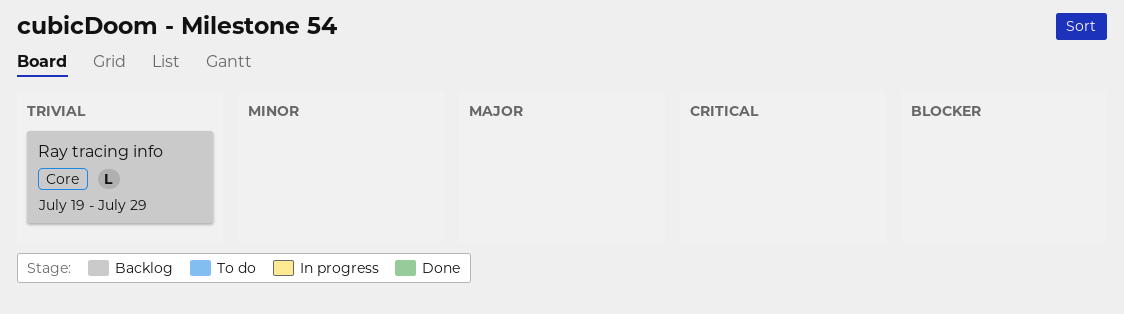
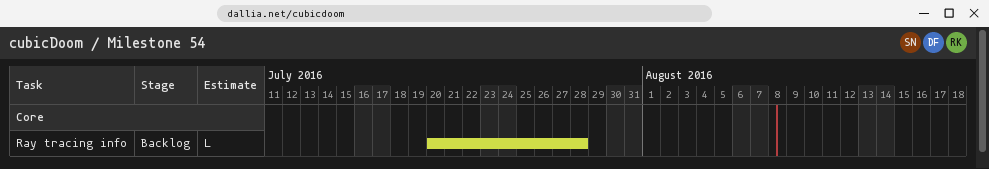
Ray tracing info, start: Jul 19 -> Jul 20
Ray tracing info, due: Jul 29 -> Jul 28

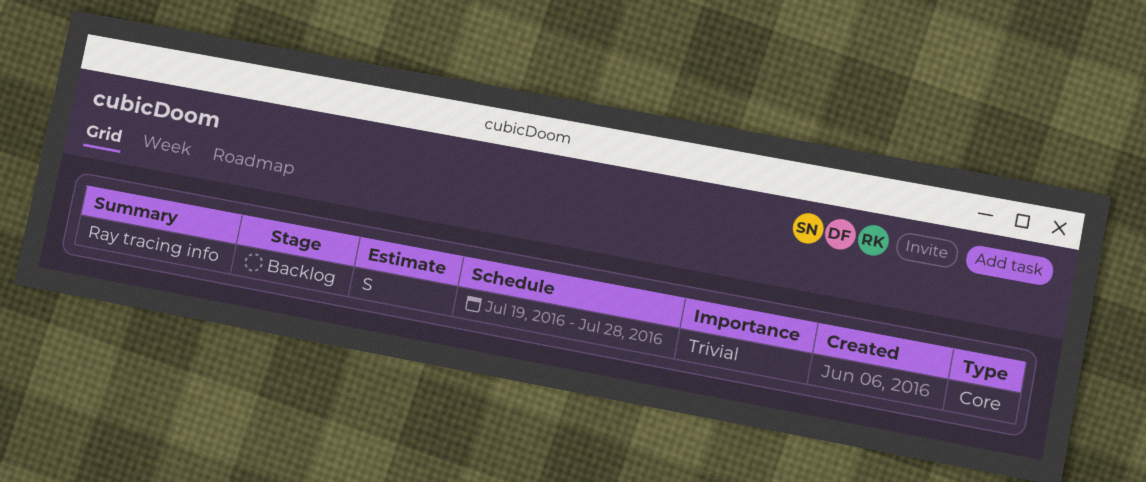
Ray tracing info, estimate: L -> S
Ray tracing info, start: Jul 20 -> Jul 19

